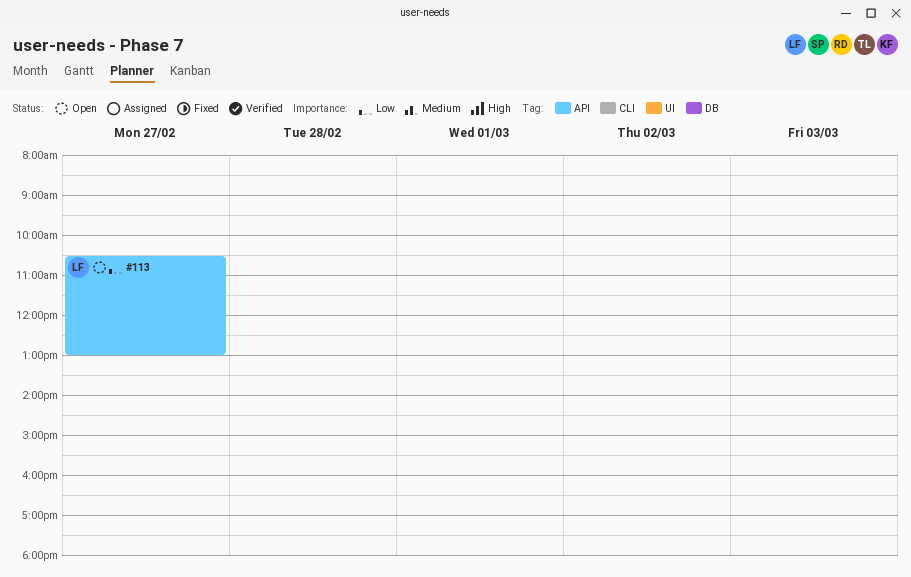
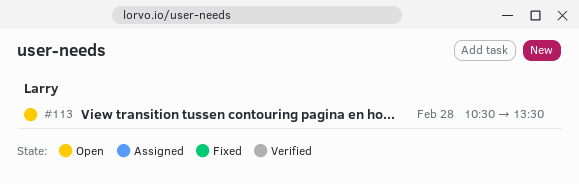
#113, day: Feb 27 -> Feb 28
#113, ends: 13:00 -> 13:30

